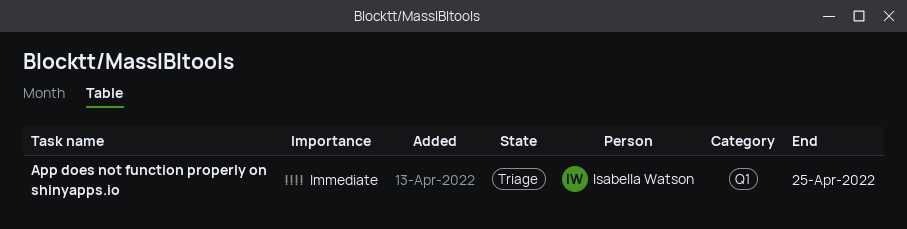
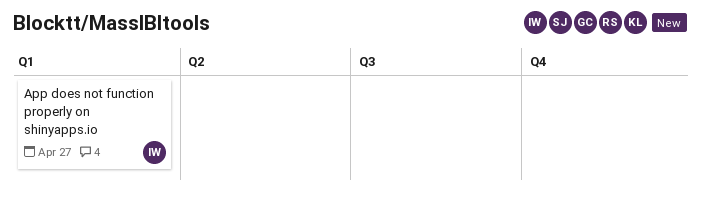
App does not function properly on shinyapps.io, due: Apr 25 -> Apr 27

